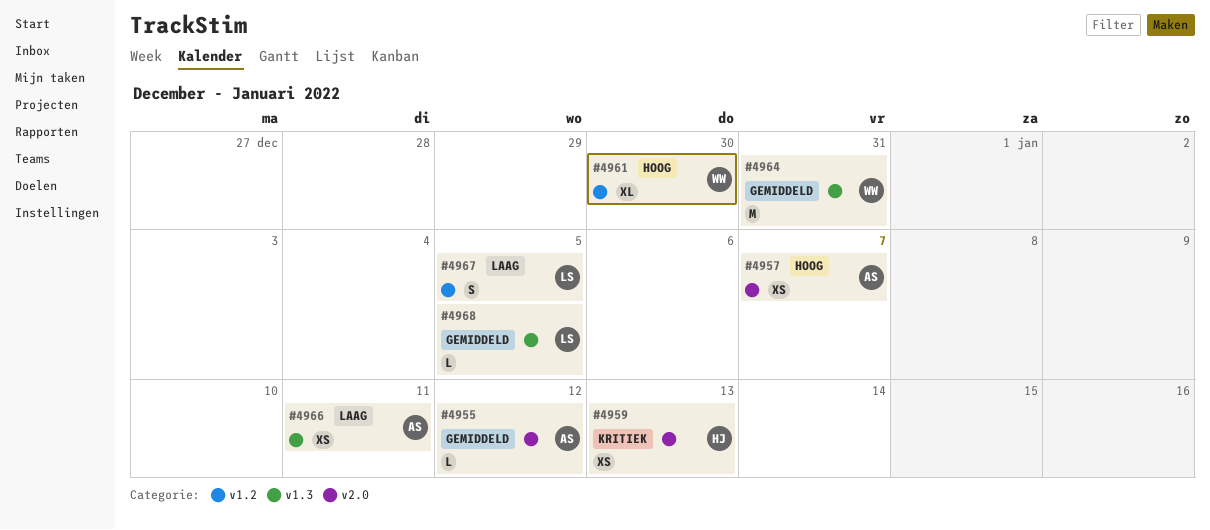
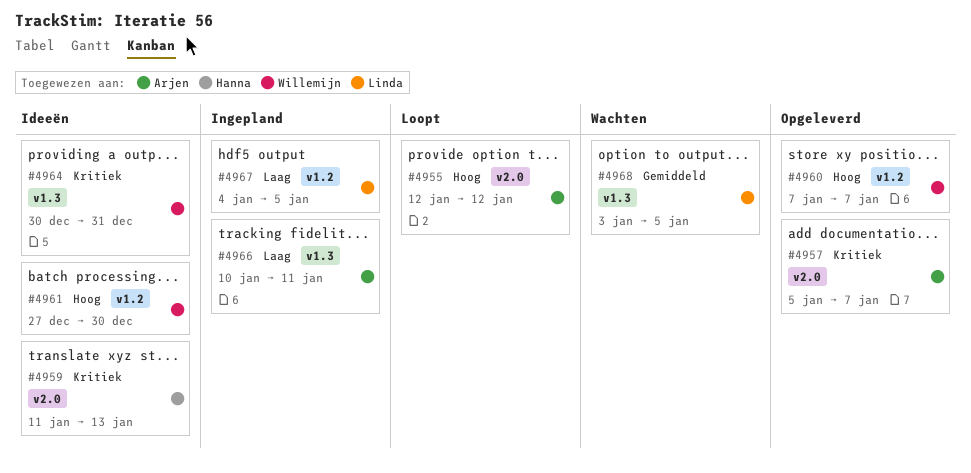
#4955, priority: Gemiddeld -> Hoog
#4957, priority: Hoog -> Kritiek
#4960: none -> present
#4964, priority: Gemiddeld -> Kritiek

